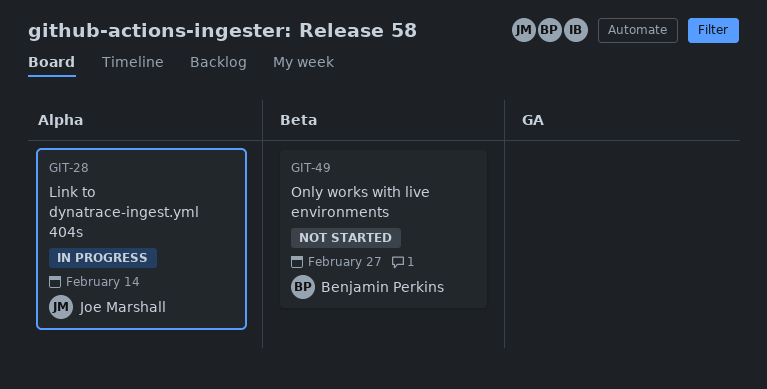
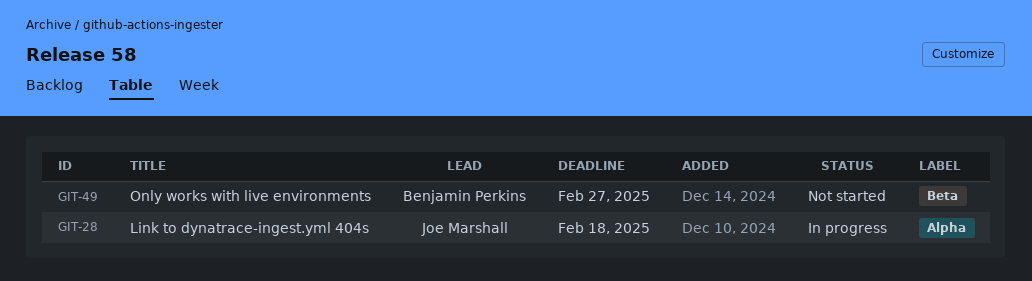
GIT-28, due: Feb 14 -> Feb 18

